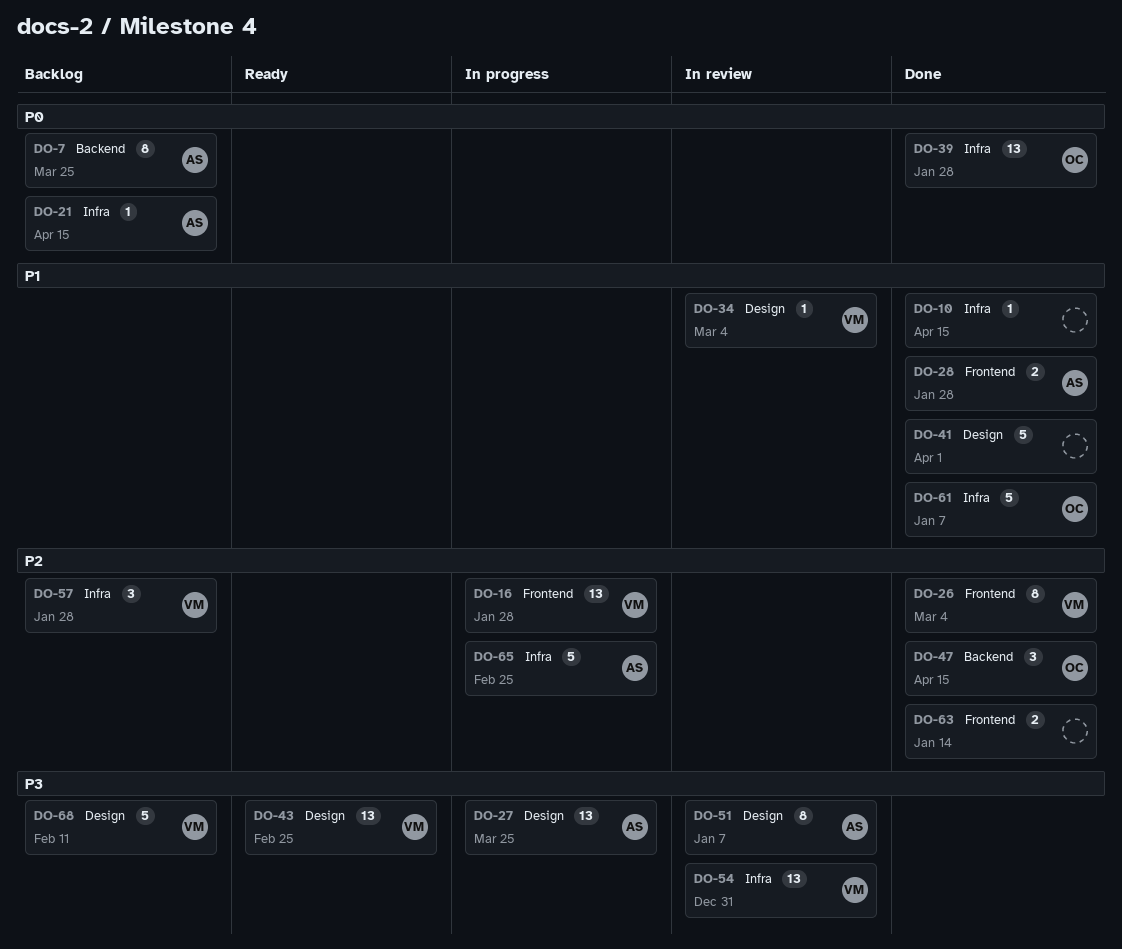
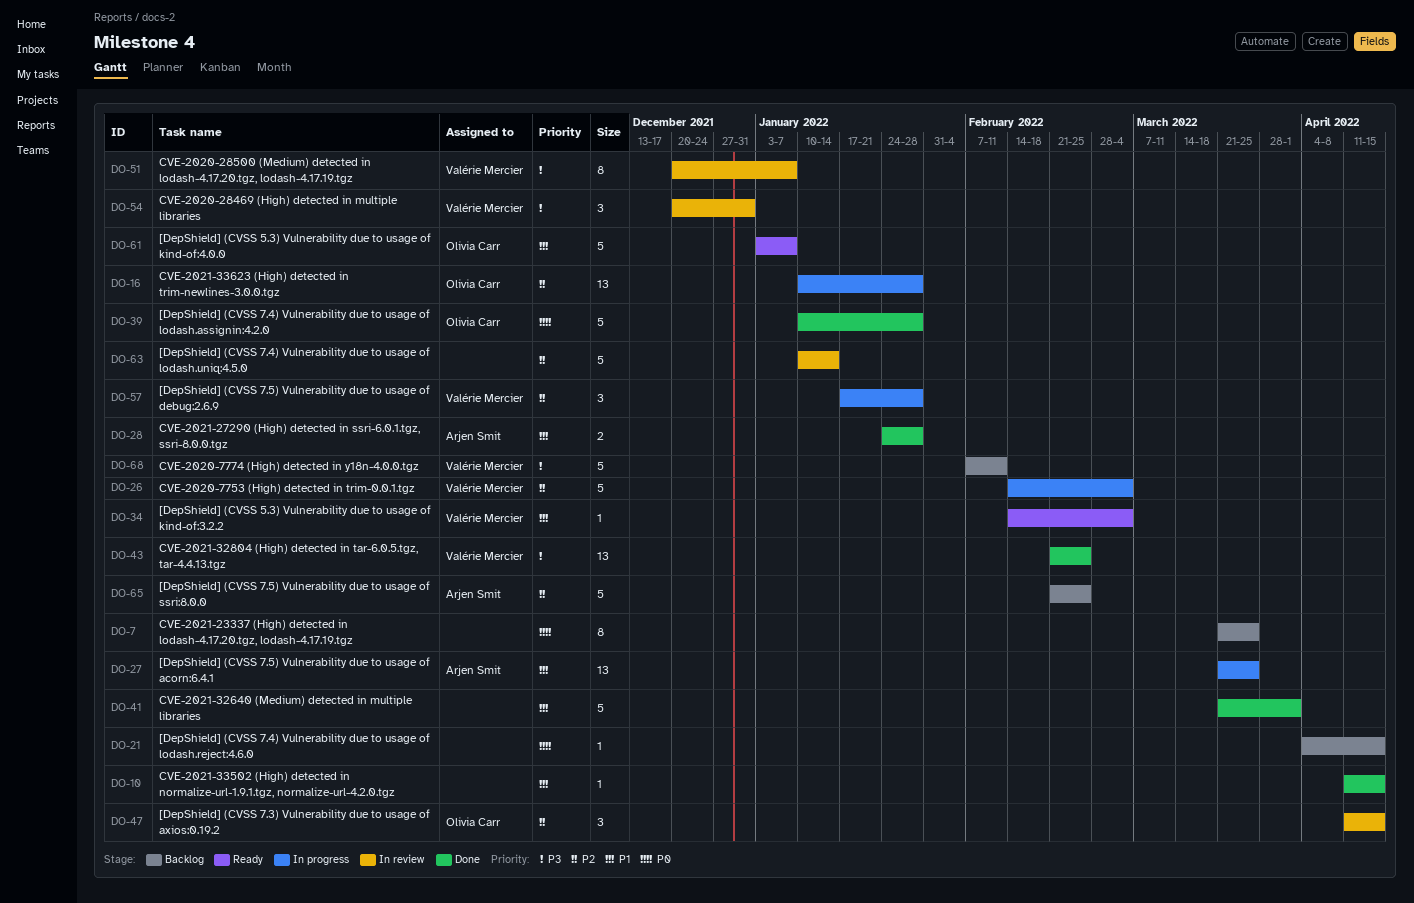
DO-7, owner: Arjen Smit -> none
DO-16, owner: Valérie Mercier -> Olivia Carr
DO-21, owner: Arjen Smit -> none
DO-26, status: Done -> In progress
DO-26, estimate: 8 -> 5
DO-27, priority: P3 -> P1
DO-34, status: In review -> Ready
DO-39, estimate: 13 -> 5
DO-43, status: Ready -> Done
DO-47, status: Done -> In review
DO-51, owner: Arjen Smit -> Valérie Mercier
DO-54, estimate: 13 -> 3
DO-57, status: Backlog -> In progress
DO-61, status: Done -> Ready
DO-63, status: Done -> In review
DO-63, estimate: 2 -> 5
DO-65, status: In progress -> Backlog

